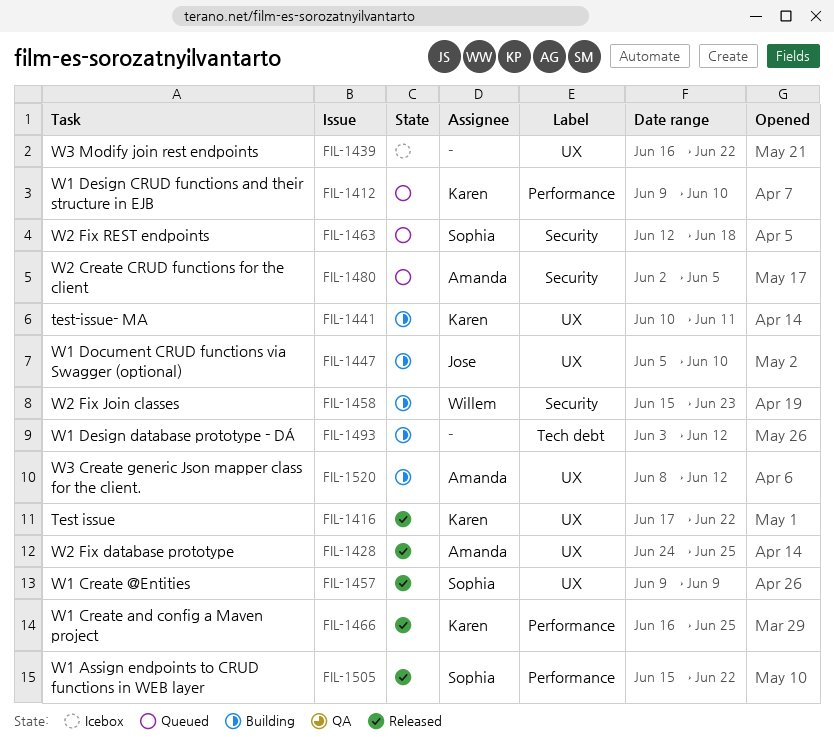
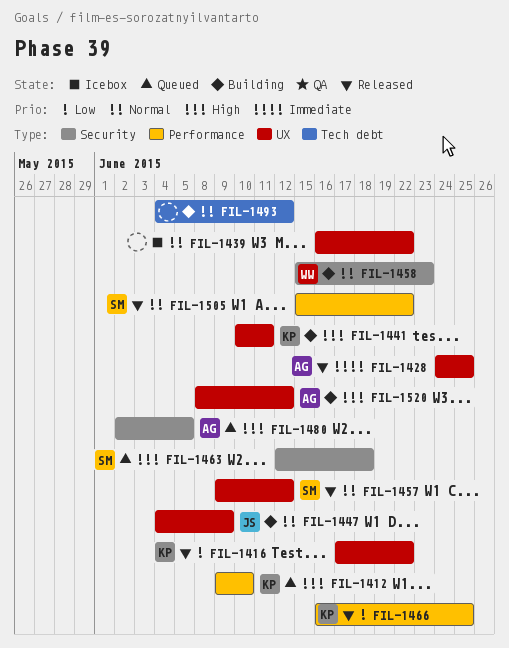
FIL-1447, start: Jun 5 -> Jun 4
FIL-1447, due: Jun 10 -> Jun 9
FIL-1457, due: Jun 9 -> Jun 12
FIL-1493, start: Jun 3 -> Jun 4

